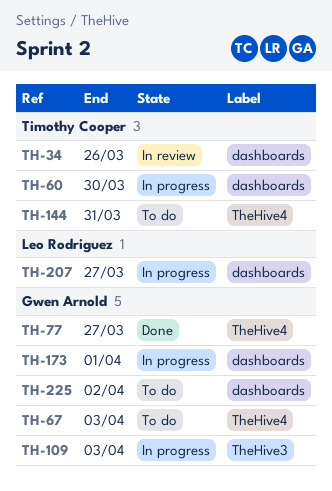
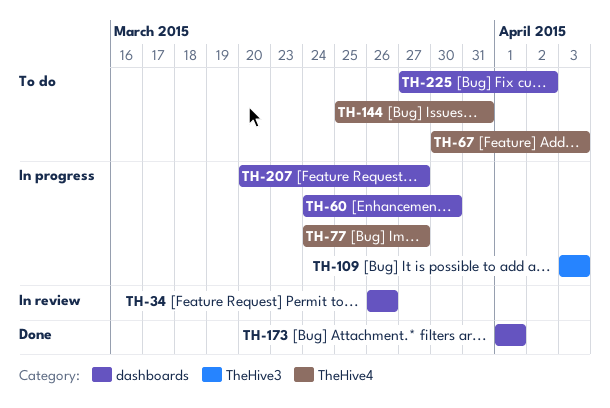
TH-77, status: Done -> In progress
TH-173, status: In progress -> Done

